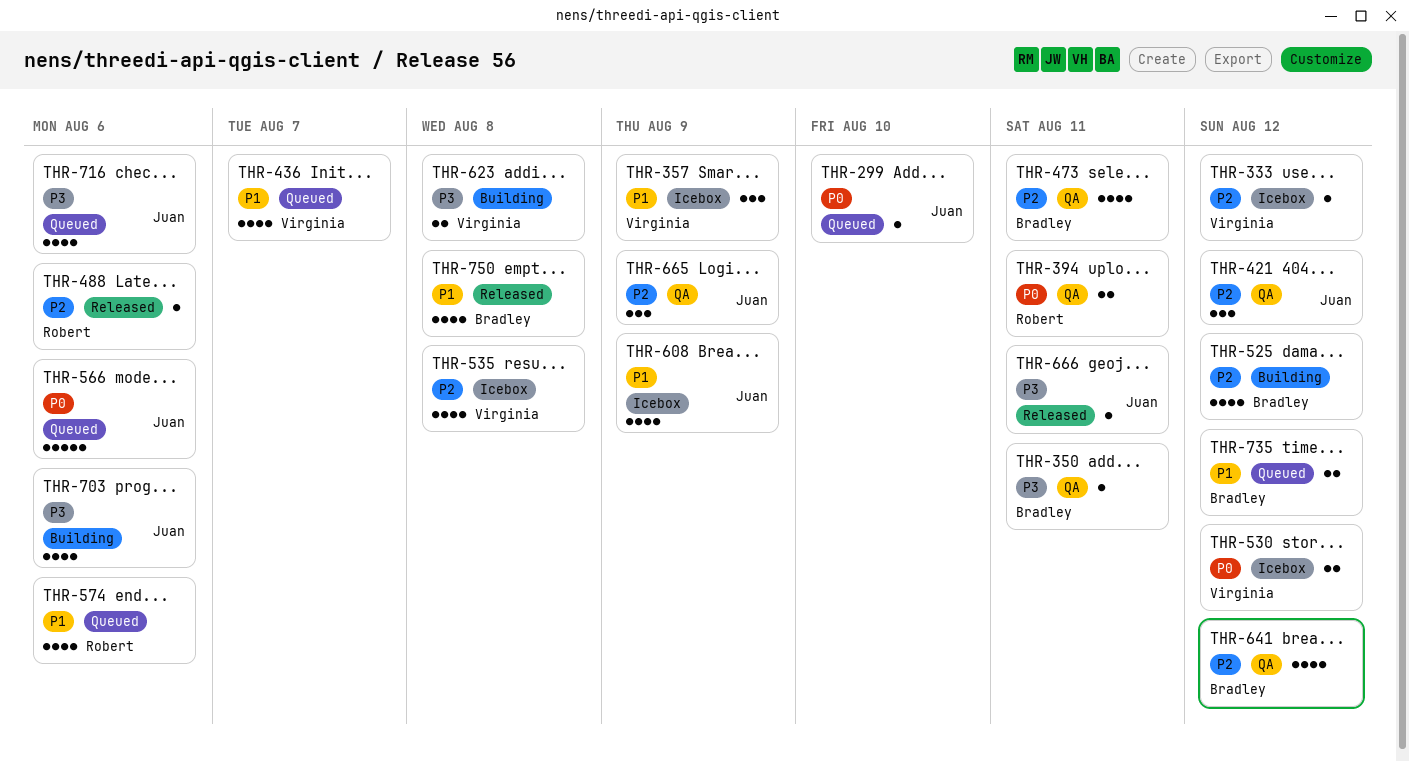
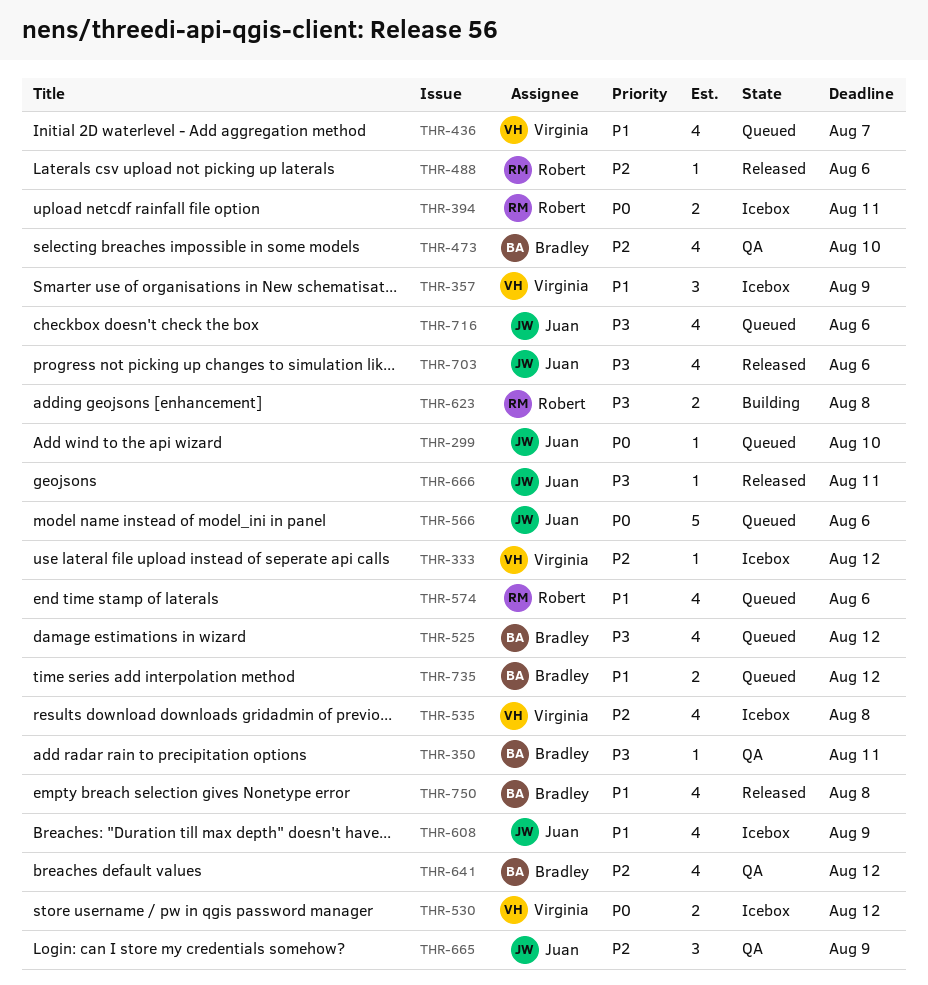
THR-394, status: QA -> Icebox
THR-421: present -> none
THR-473, due: Aug 11 -> Aug 10
THR-525, status: Building -> Queued
THR-525, priority: P2 -> P3
THR-623, owner: Virginia -> Robert
THR-703, status: Building -> Released

